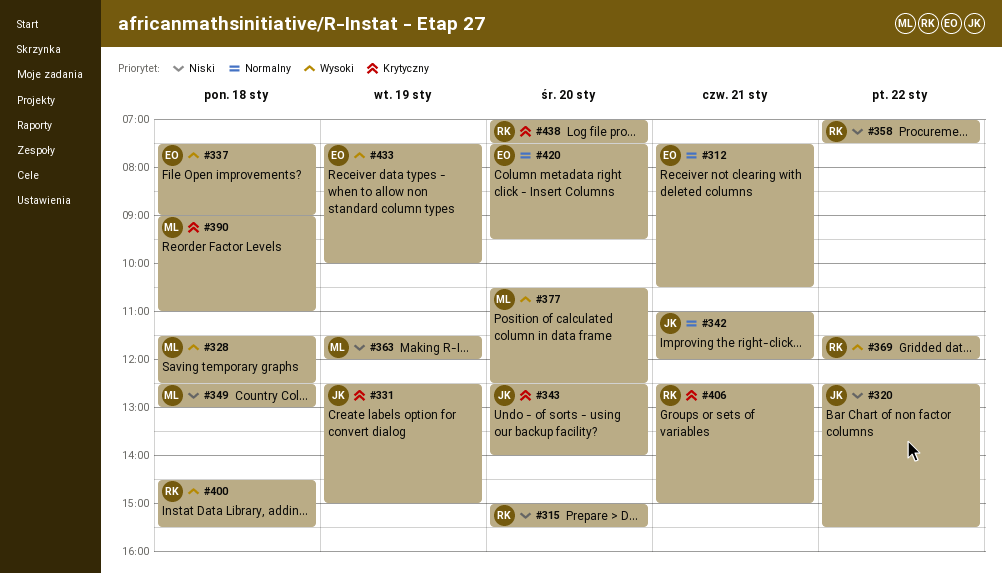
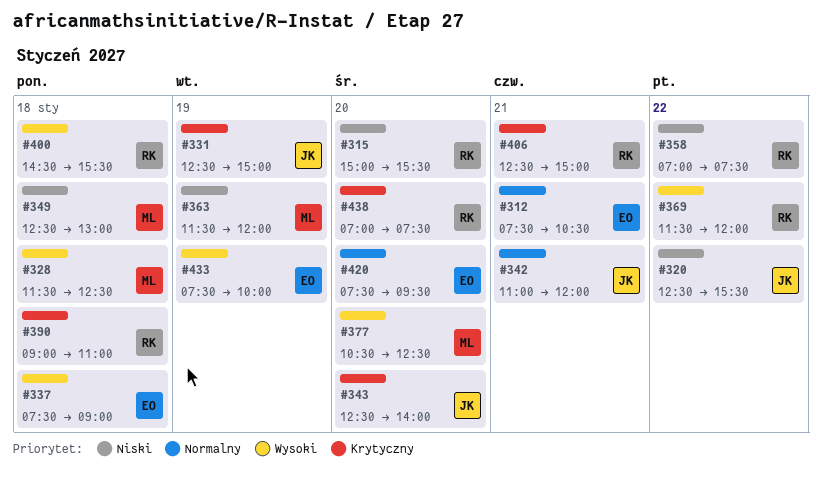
#390, owner: ML -> RK

